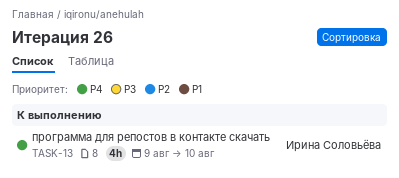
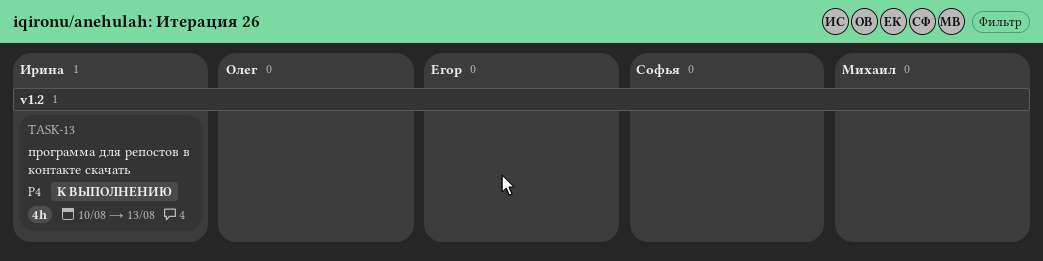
TASK-13, start: Aug 9 -> Aug 10
TASK-13, due: Aug 10 -> Aug 13

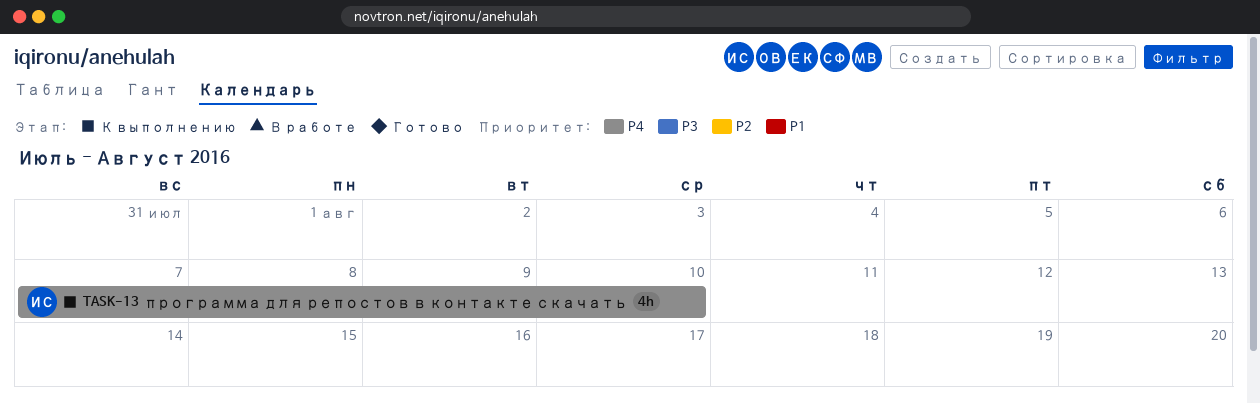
TASK-13, start: Aug 10 -> Aug 7
TASK-13, due: Aug 13 -> Aug 10

